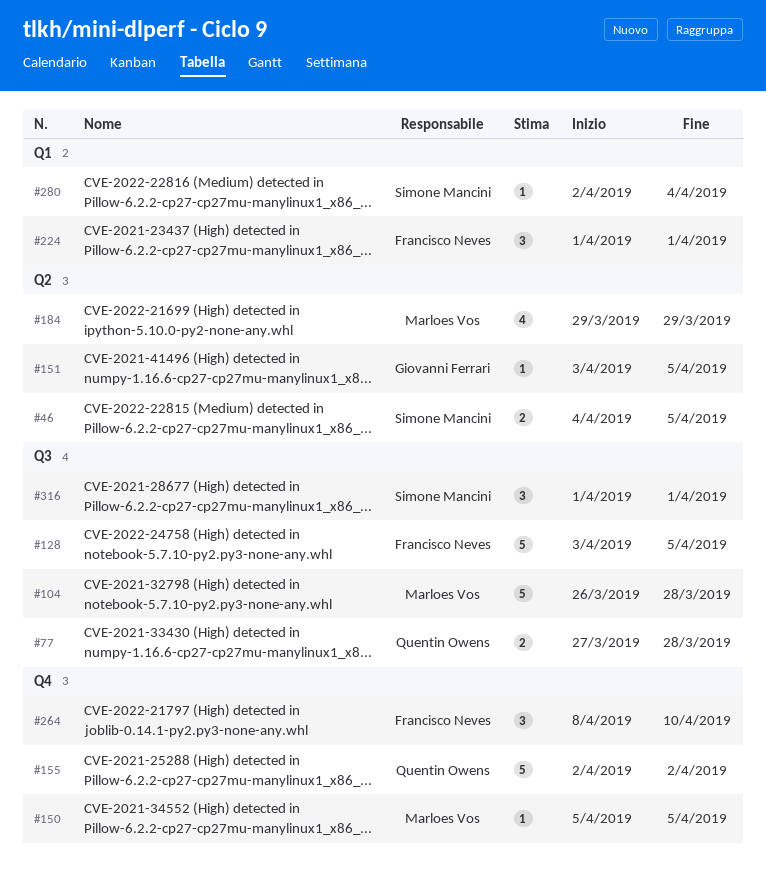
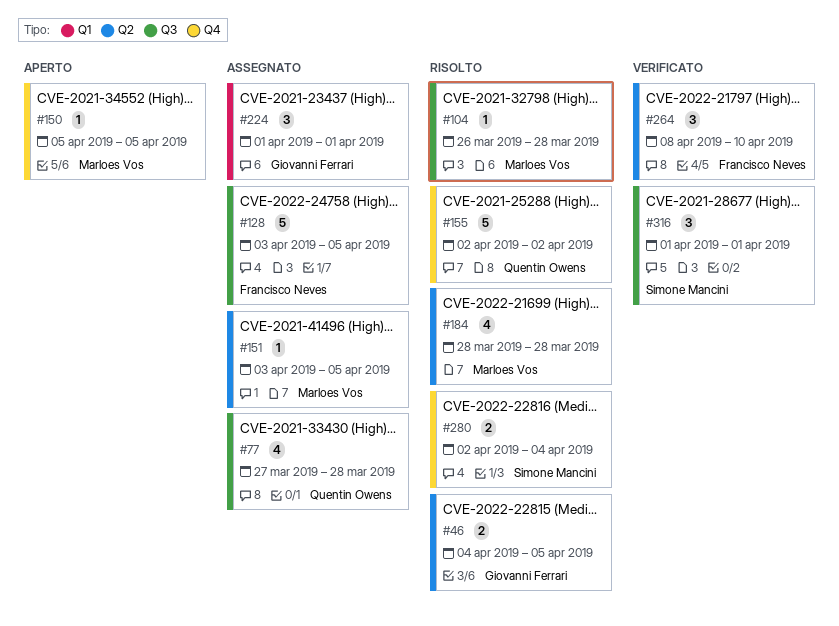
#46, owner: Simone Mancini -> Giovanni Ferrari
#77, estimate: 2 -> 4
#104, estimate: 5 -> 1
#151, owner: Giovanni Ferrari -> Marloes Vos
#184, start: Mar 29 -> Mar 28
#184, due: Mar 29 -> Mar 28
#224, owner: Francisco Neves -> Giovanni Ferrari
#264, label: Q4 -> Q2
#280, label: Q1 -> Q4
#280, estimate: 1 -> 2

